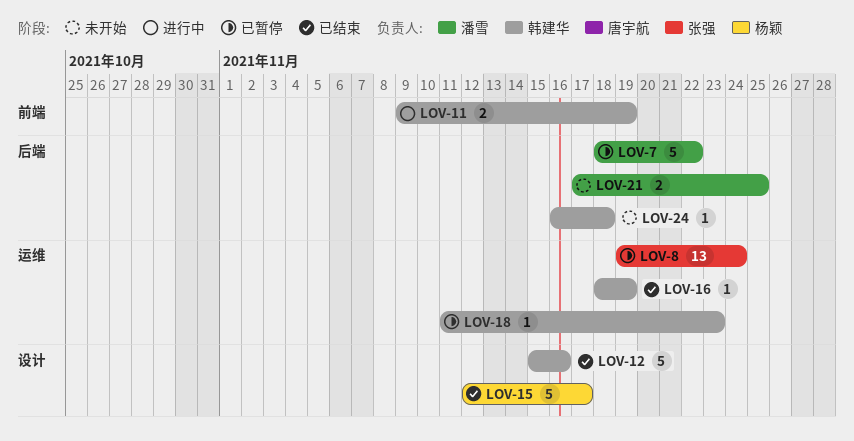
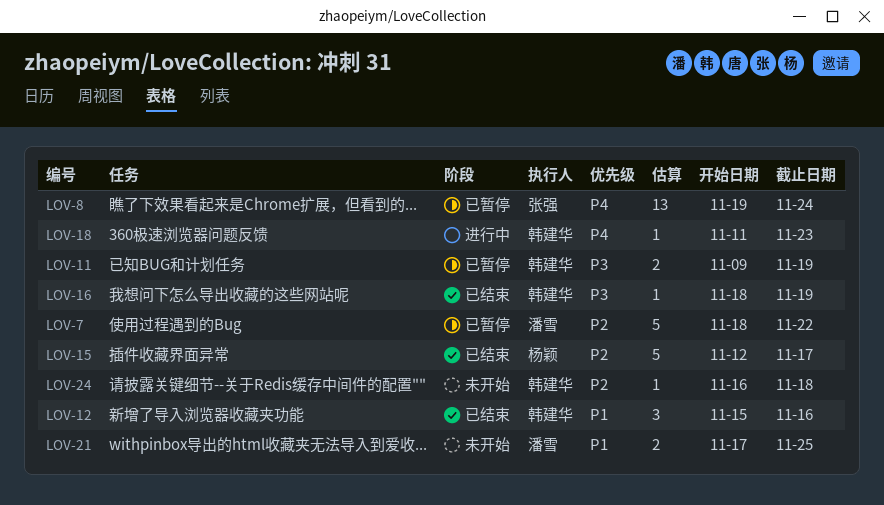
LOV-11, status: 进行中 -> 已暂停
LOV-12, estimate: 5 -> 3
LOV-18, status: 已暂停 -> 进行中

